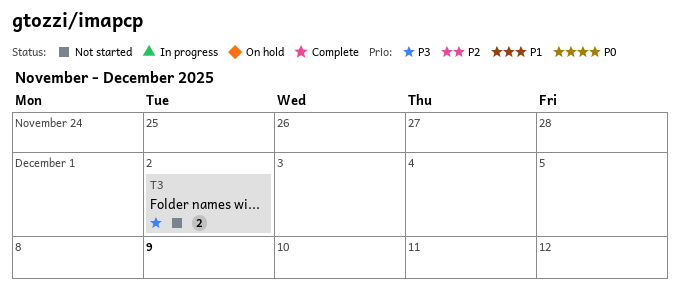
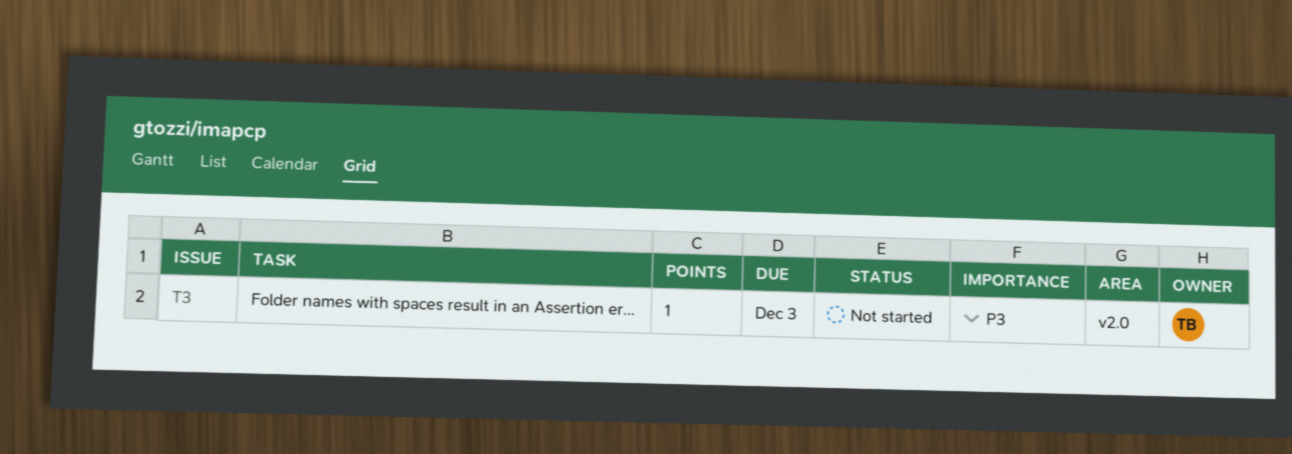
T3, estimate: 2 -> 1
T3, due: Dec 2 -> Dec 3

